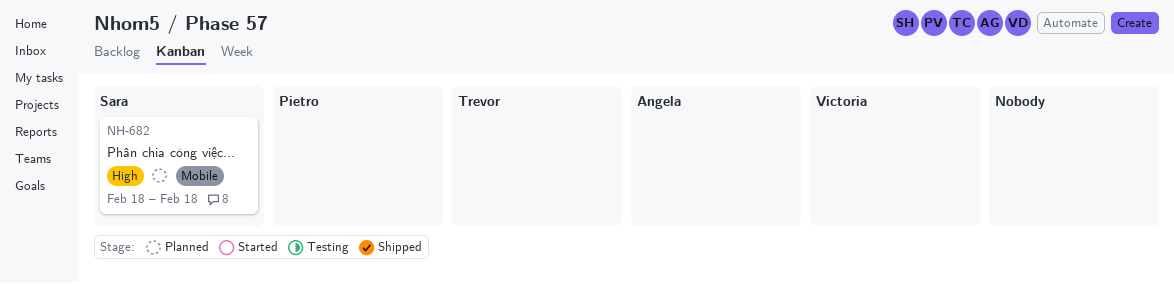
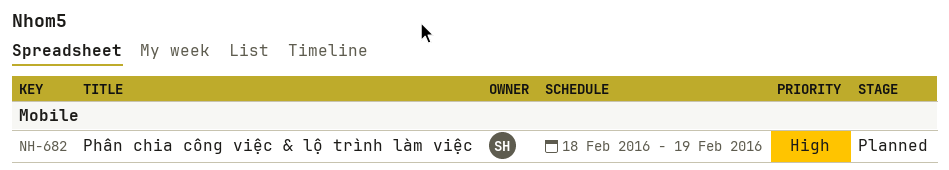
NH-682, due: Feb 18 -> Feb 19

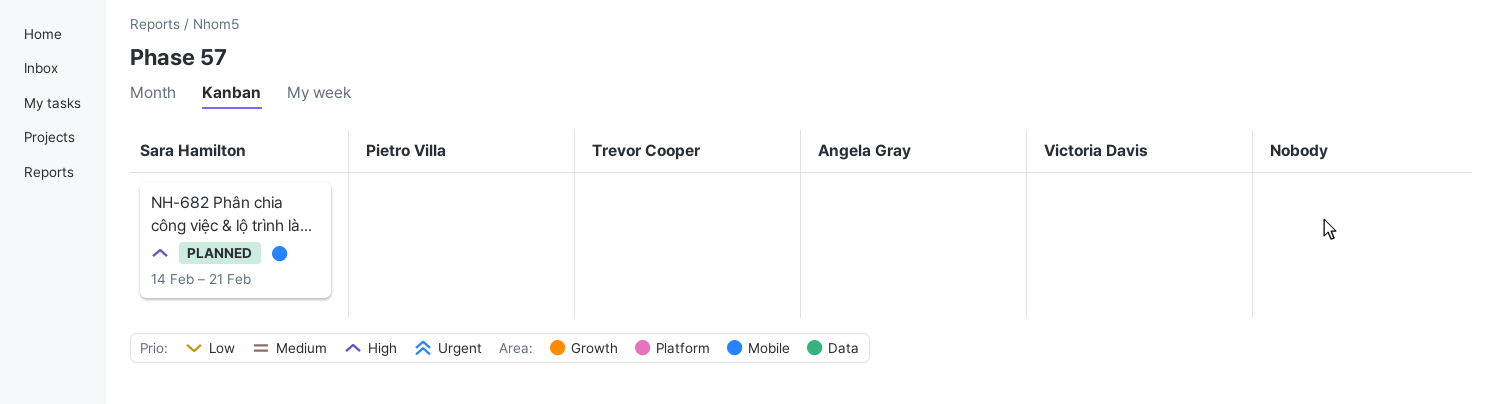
NH-682, start: Feb 18 -> Feb 14
NH-682, due: Feb 19 -> Feb 21

